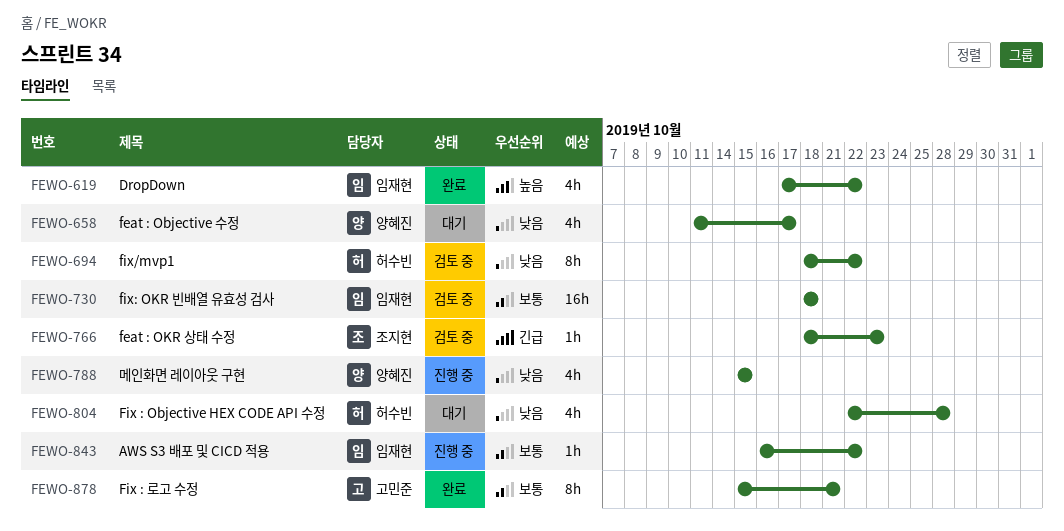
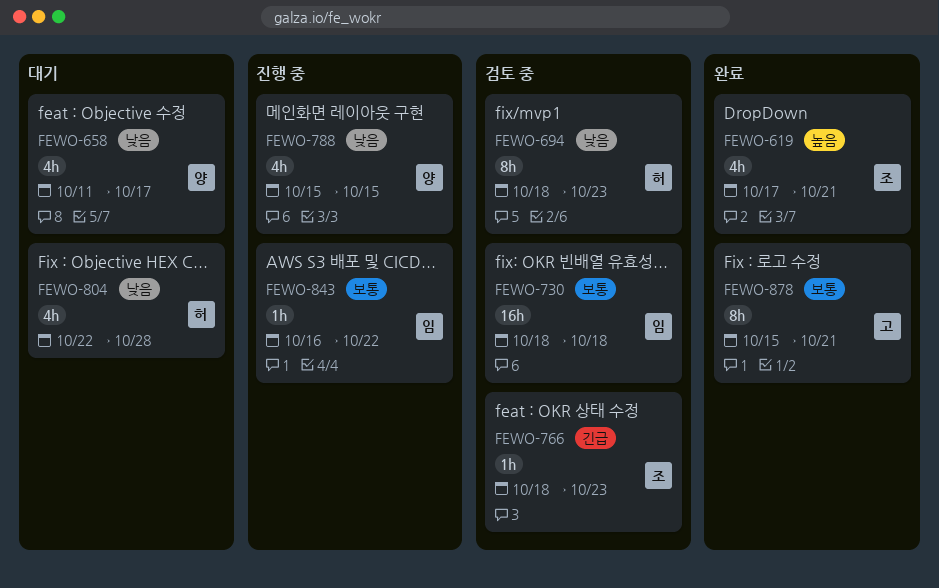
FEWO-619, owner: 임재현 -> 조지현
FEWO-619, due: Oct 22 -> Oct 21
FEWO-694, due: Oct 22 -> Oct 23

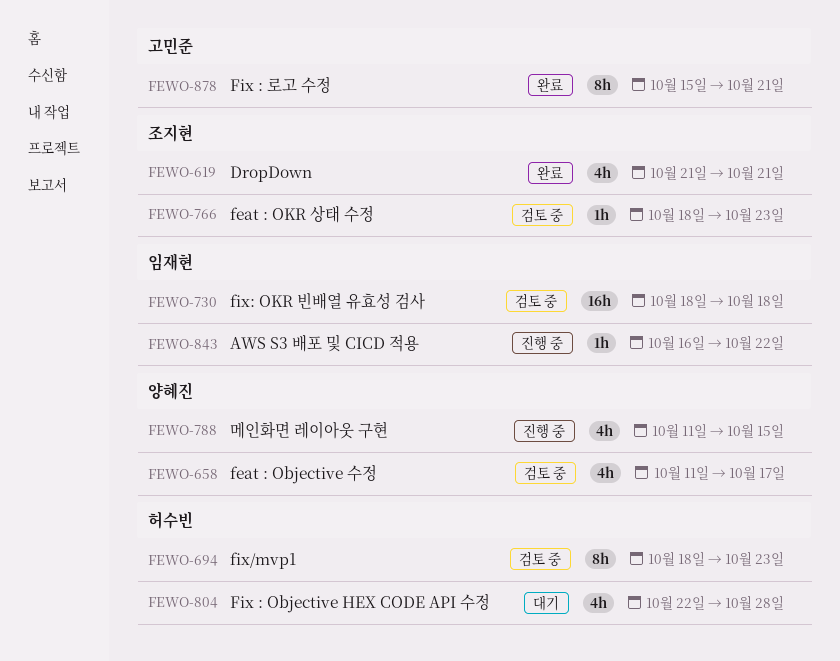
FEWO-619, start: Oct 17 -> Oct 21
FEWO-658, status: 대기 -> 검토 중
FEWO-788, start: Oct 15 -> Oct 11

